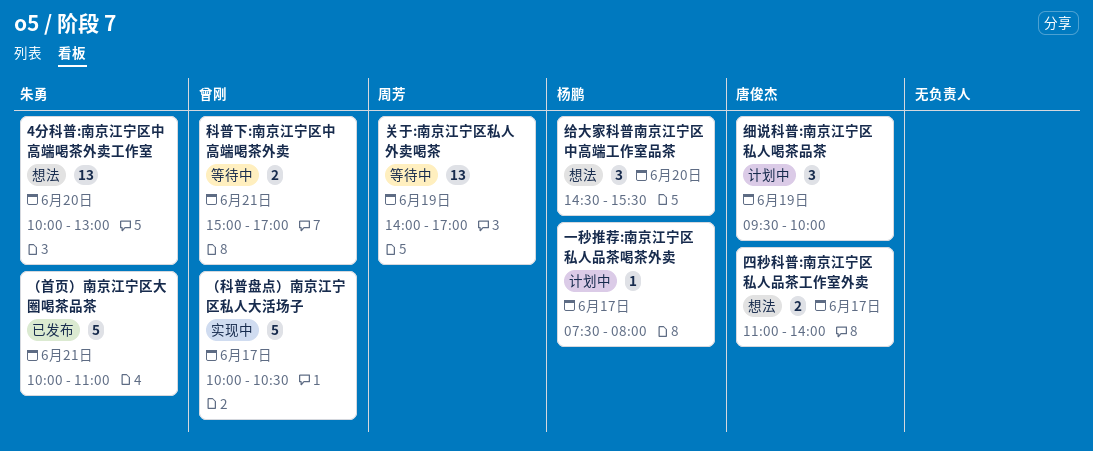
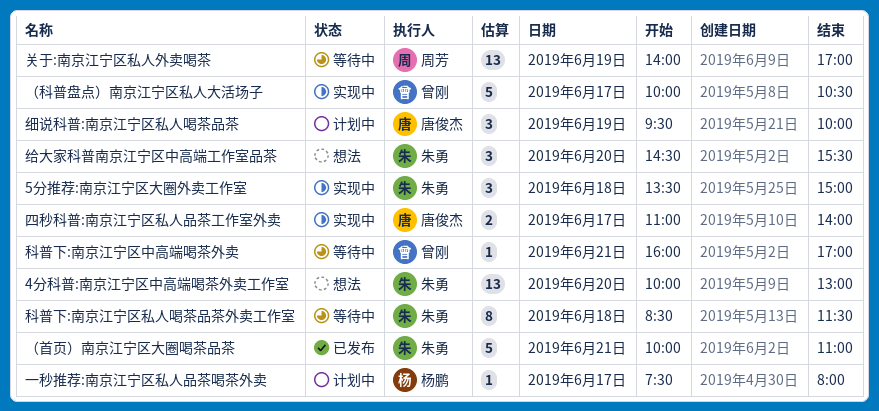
5分推荐:南京江宁区大圈外卖工作室: none -> present
四秒科普:南京江宁区私人品茶工作室外卖, status: 想法 -> 实现中
科普下:南京江宁区中高端喝茶外卖, estimate: 2 -> 1
科普下:南京江宁区中高端喝茶外卖, begins: 15:00 -> 16:00
科普下:南京江宁区私人喝茶品茶外卖工作室: none -> present
给大家科普南京江宁区中高端工作室品茶, owner: 杨鹏 -> 朱勇

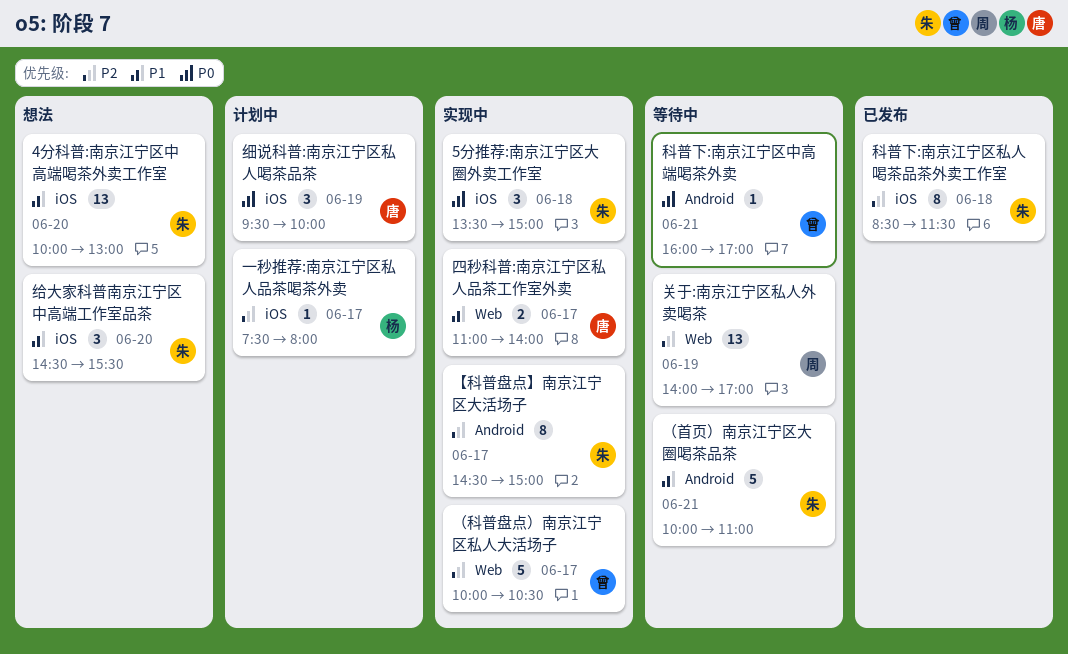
【科普盘点】南京江宁区大活场子: none -> present
科普下:南京江宁区私人喝茶品茶外卖工作室, status: 等待中 -> 已发布
（首页）南京江宁区大圈喝茶品茶, status: 已发布 -> 等待中

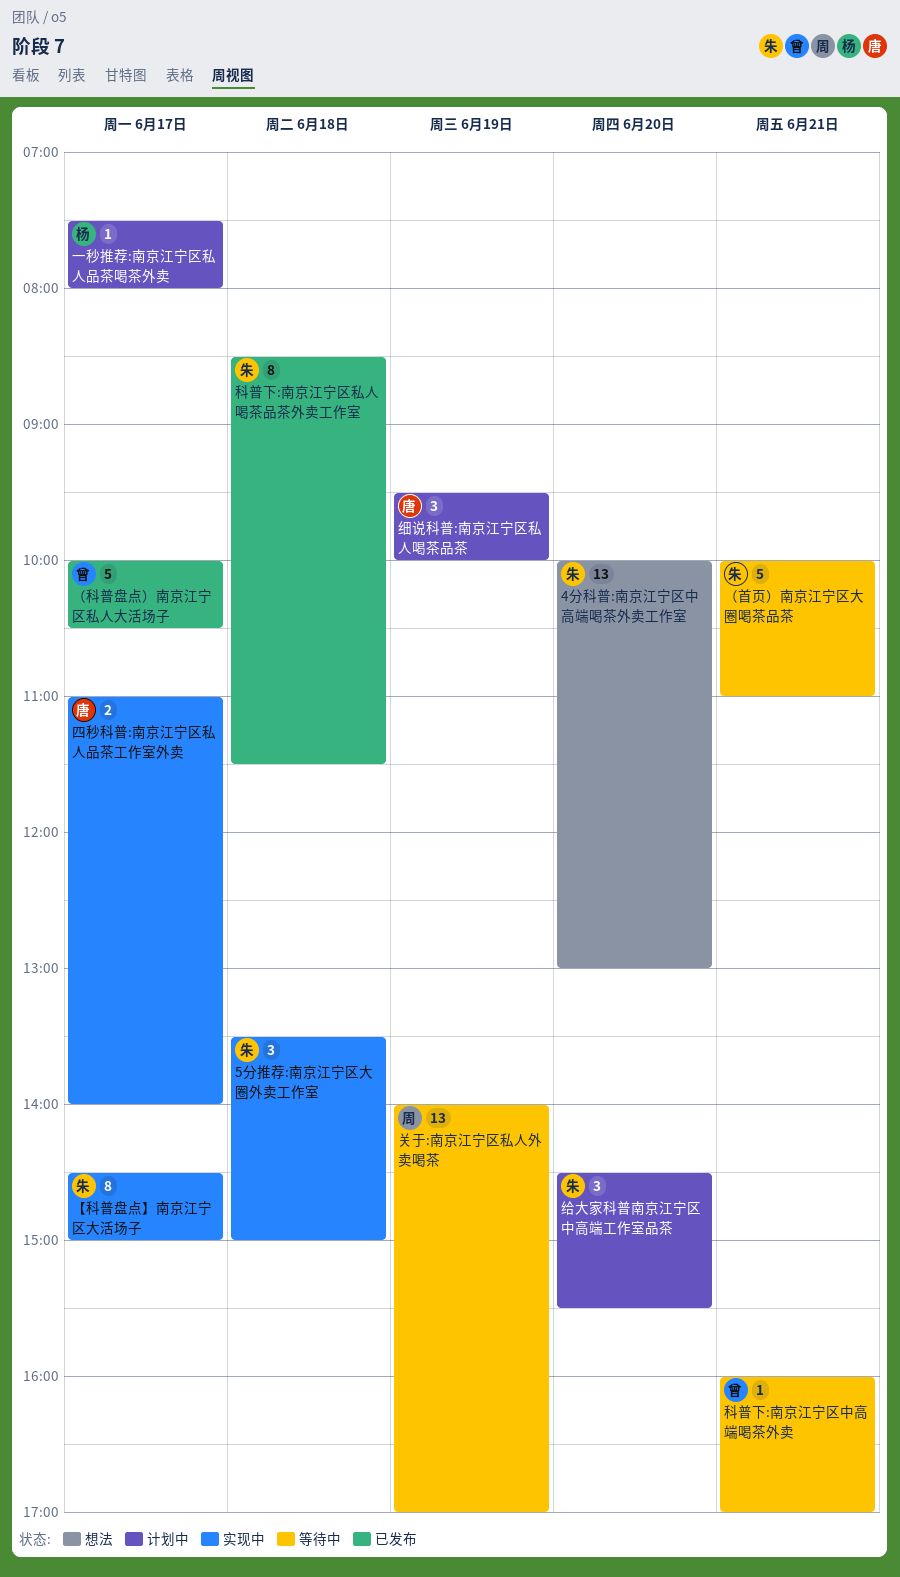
给大家科普南京江宁区中高端工作室品茶, status: 想法 -> 计划中
（科普盘点）南京江宁区私人大活场子, status: 实现中 -> 已发布

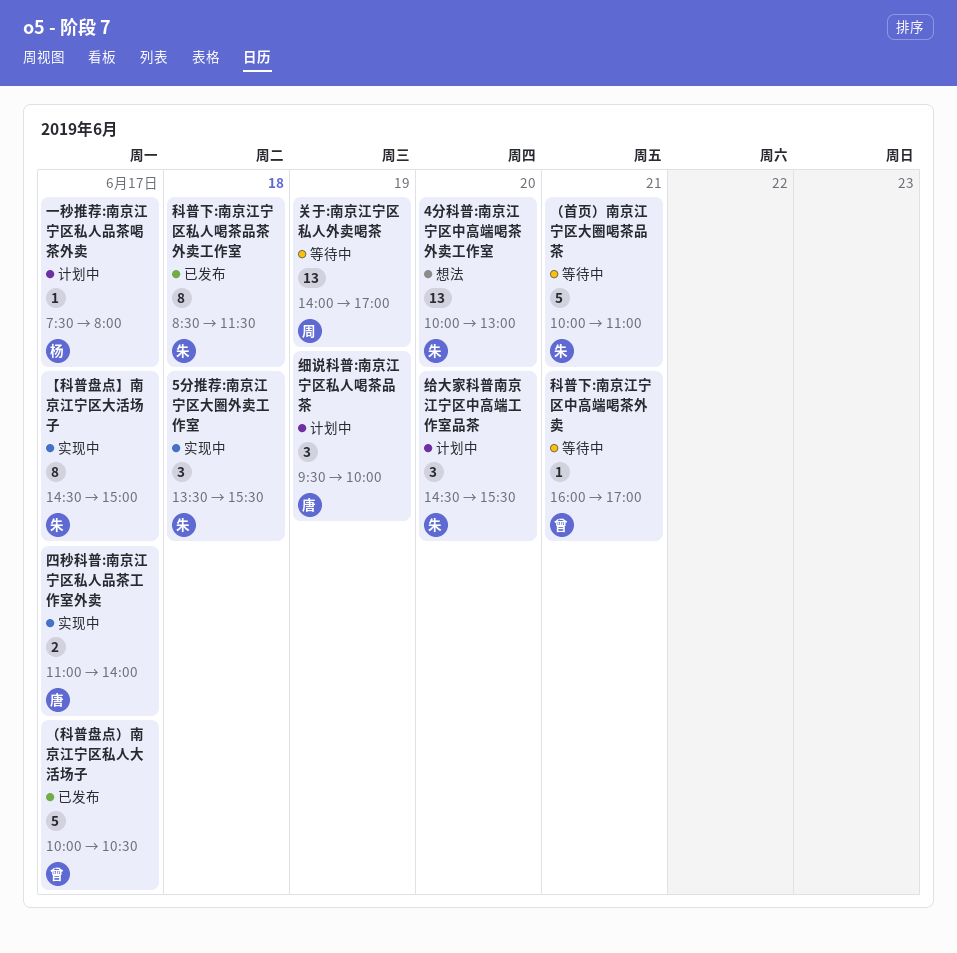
5分推荐:南京江宁区大圈外卖工作室, ends: 15:00 -> 15:30

